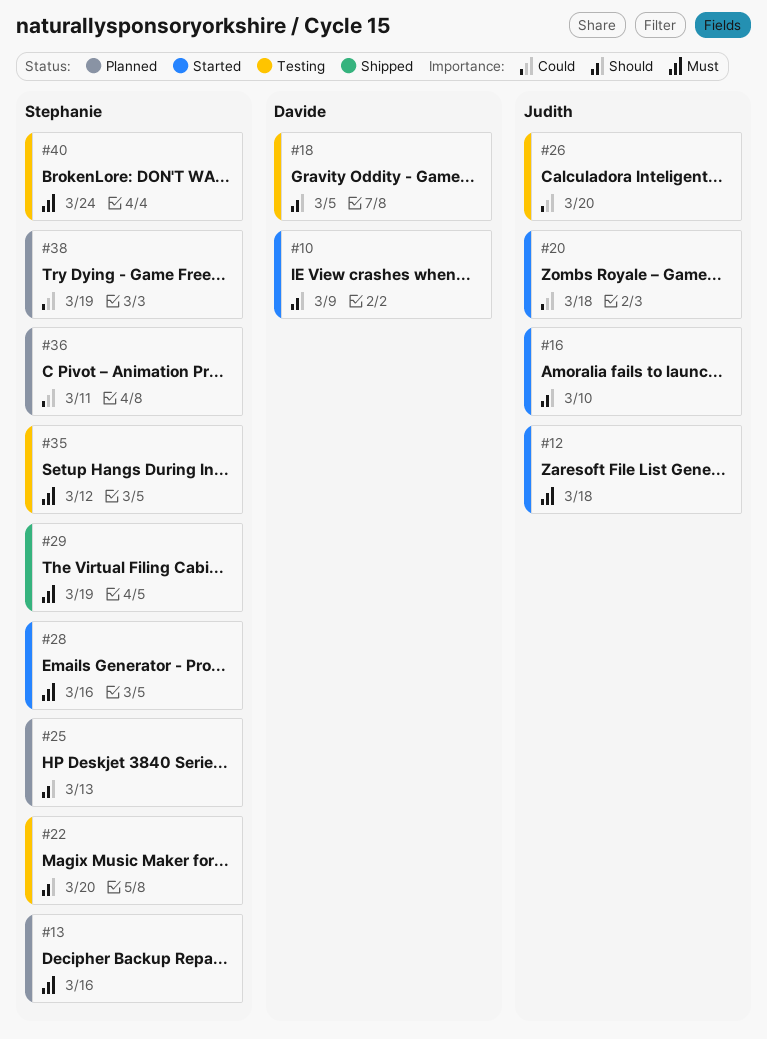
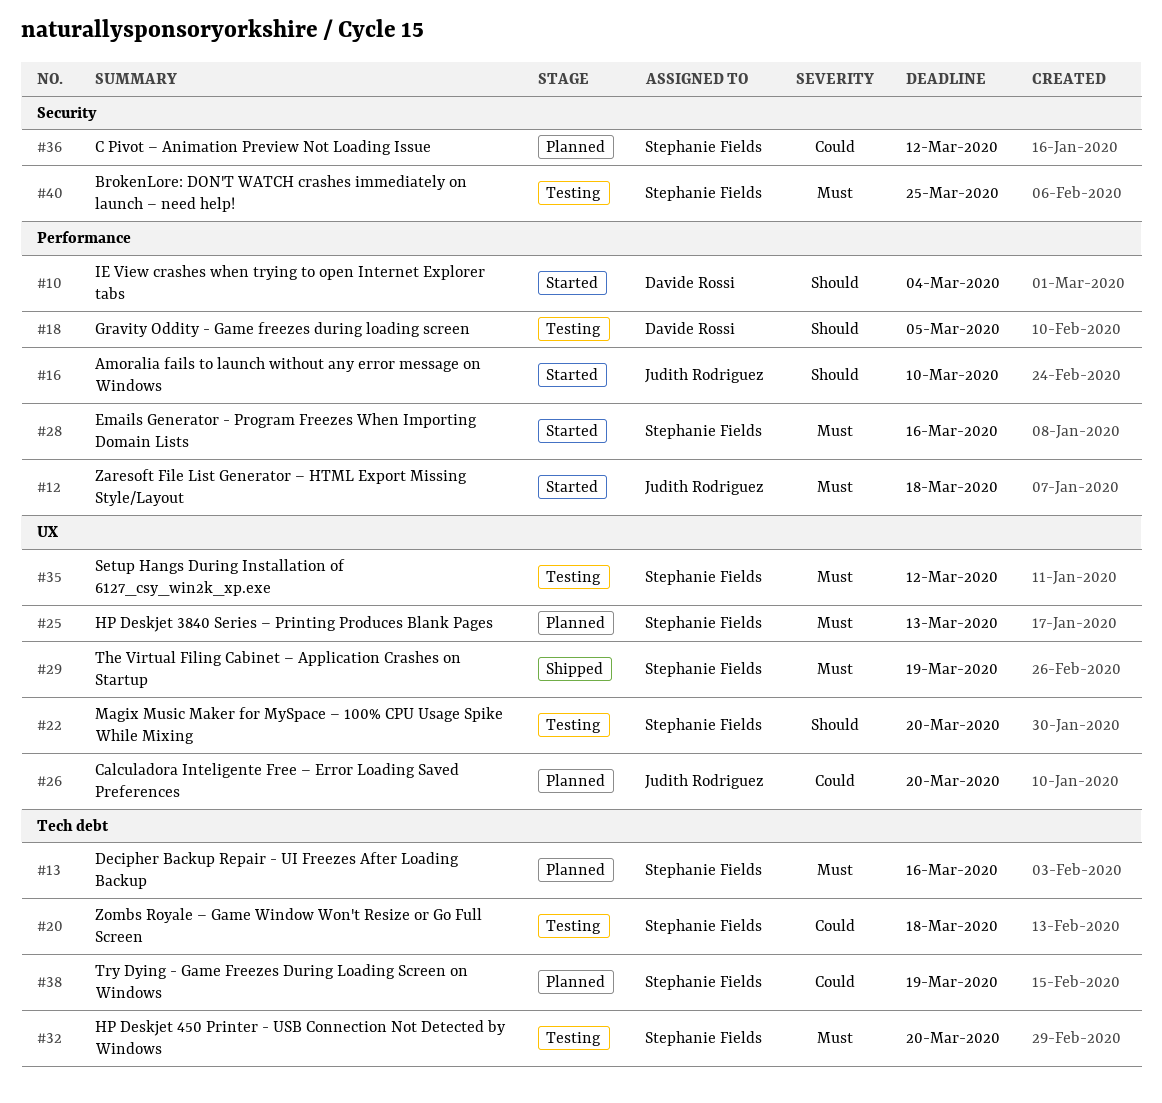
#10, due: Mar 9 -> Mar 4
#20, status: Started -> Testing
#20, owner: Judith Rodriguez -> Stephanie Fields
#25, priority: Should -> Must
#26, status: Testing -> Planned
#32: none -> present
#36, due: Mar 11 -> Mar 12
#40, due: Mar 24 -> Mar 25

